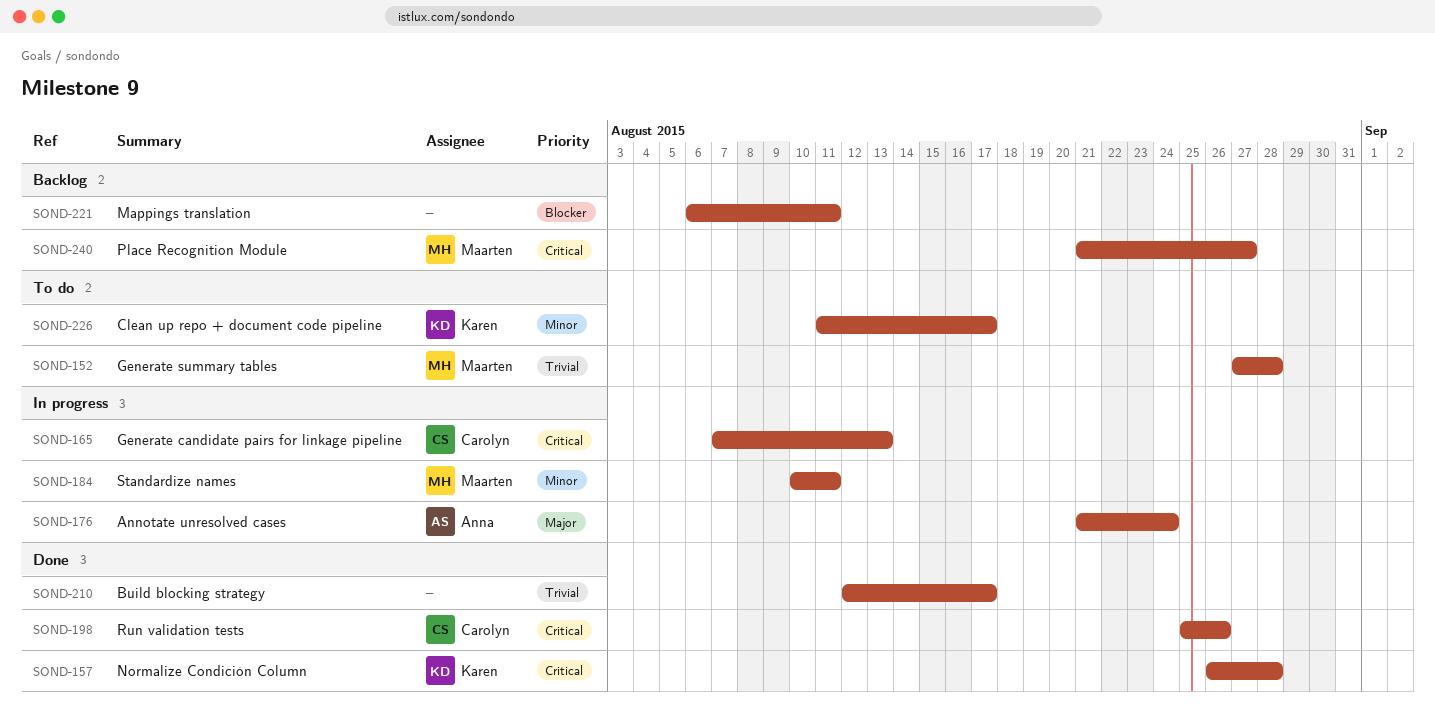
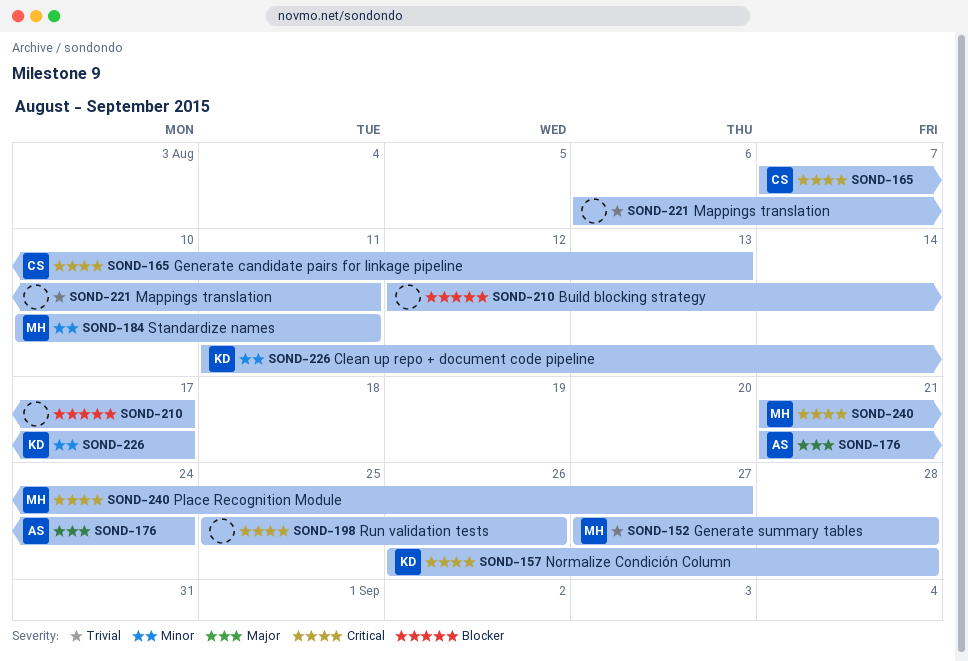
SOND-198, owner: Carolyn -> none
SOND-210, priority: Trivial -> Blocker
SOND-221, priority: Blocker -> Trivial

